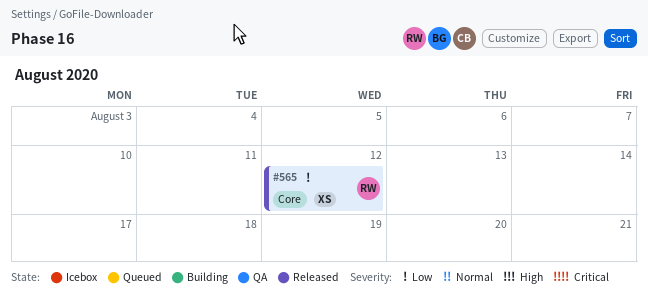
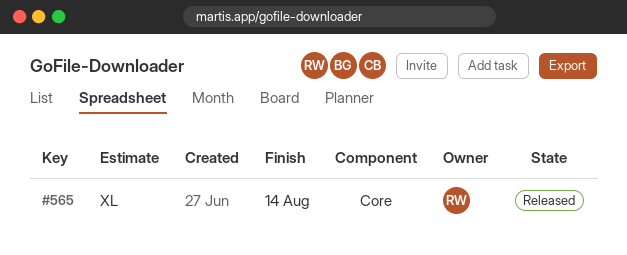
#565, estimate: XS -> XL
#565, due: Aug 12 -> Aug 14

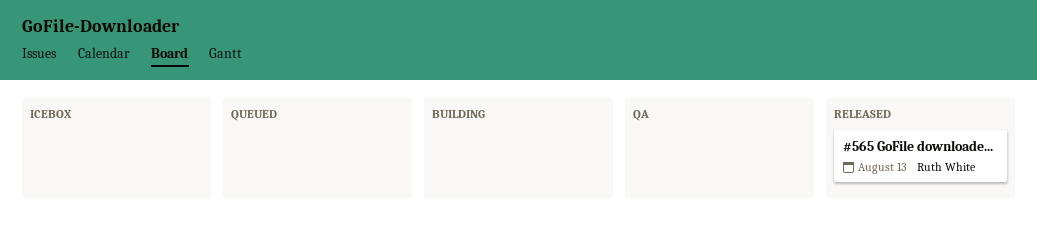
#565, due: Aug 14 -> Aug 13

